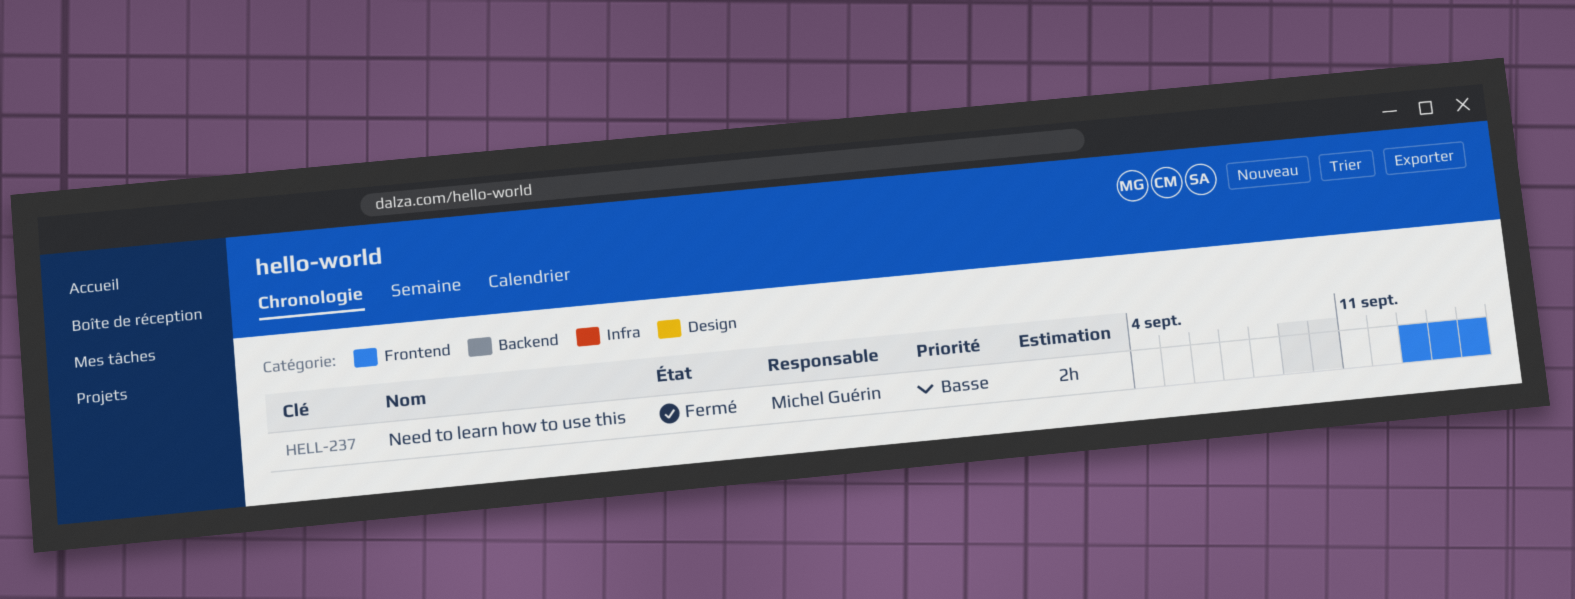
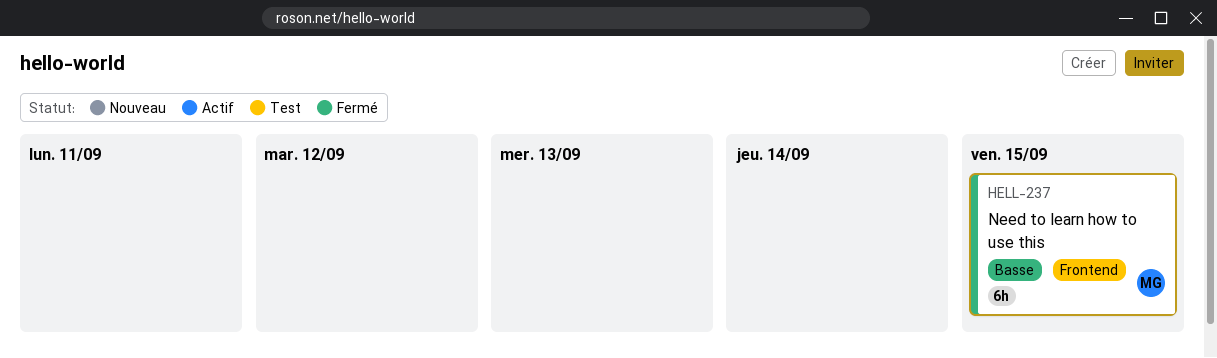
HELL-237, estimate: 2h -> 6h

